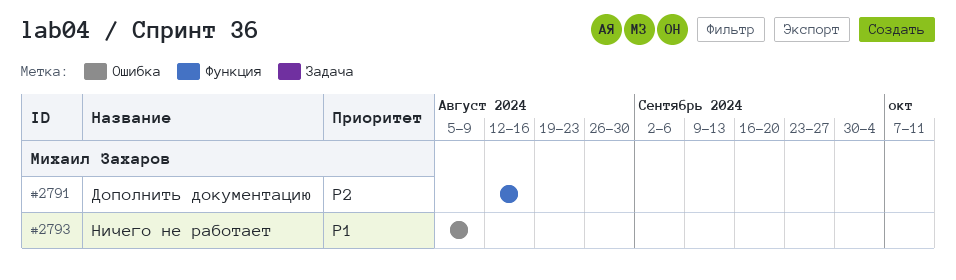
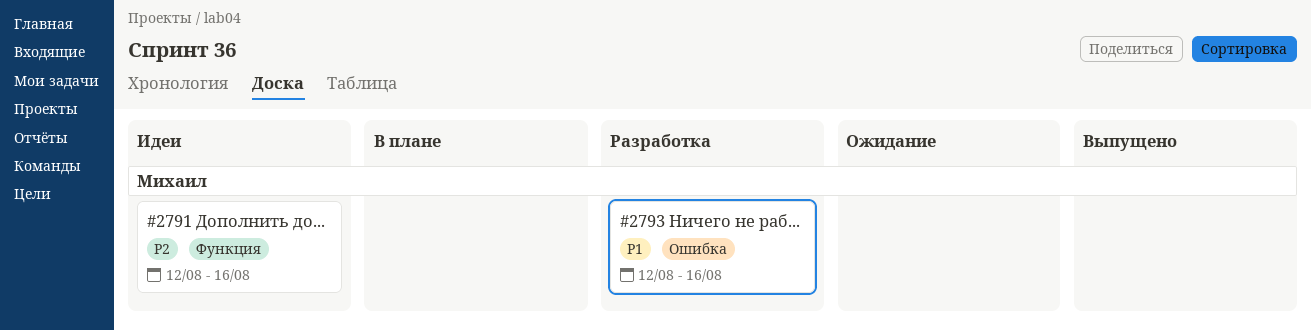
#2793, start: Aug 5 -> Aug 12
#2793, due: Aug 9 -> Aug 16

